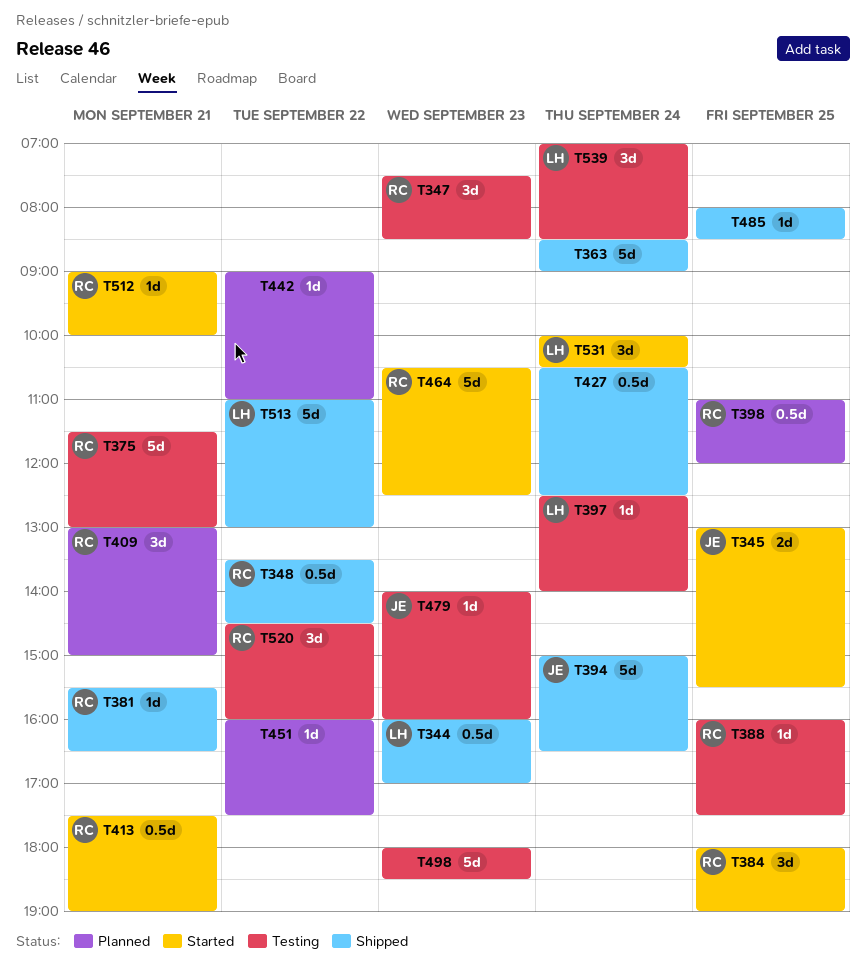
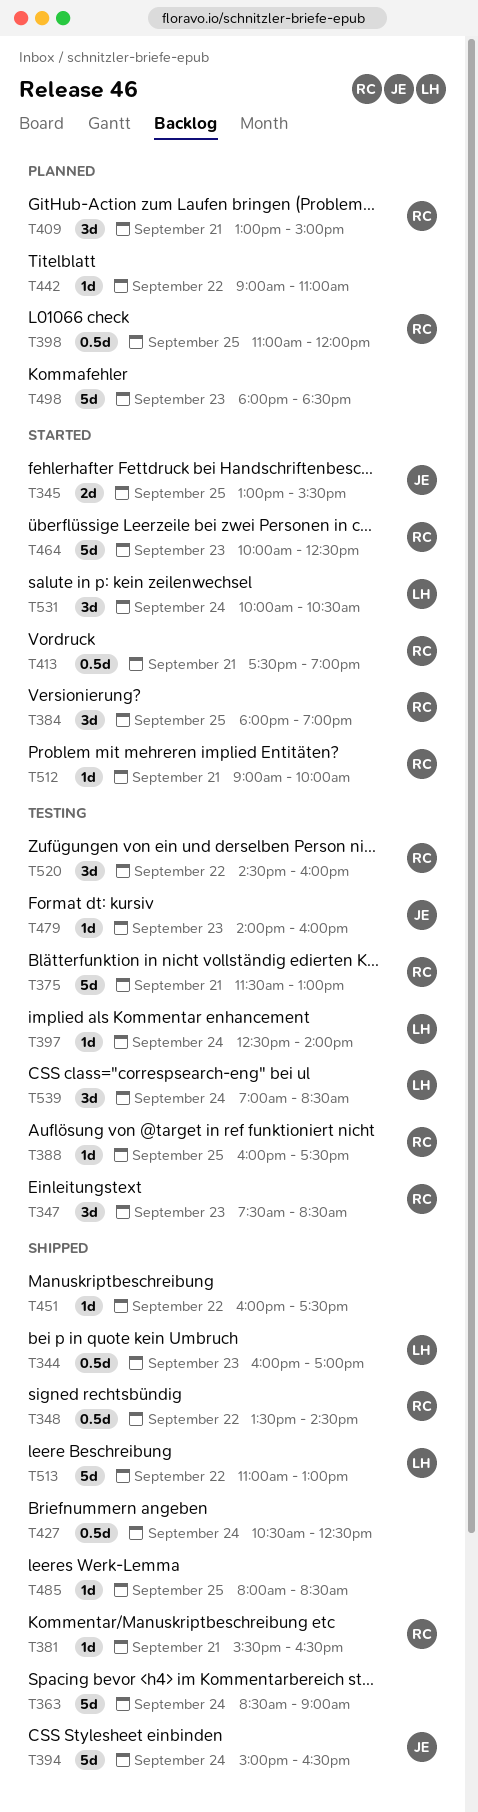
T451, status: Planned -> Shipped
T464, begins: 10:30 -> 10:00
T498, status: Testing -> Planned

